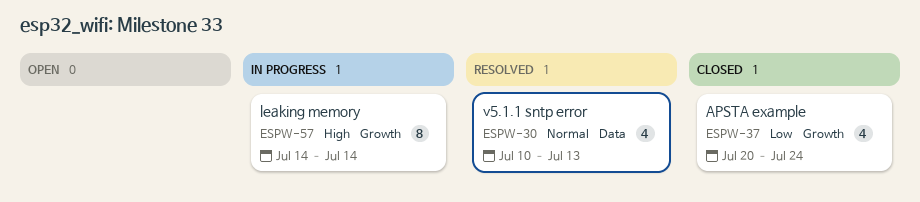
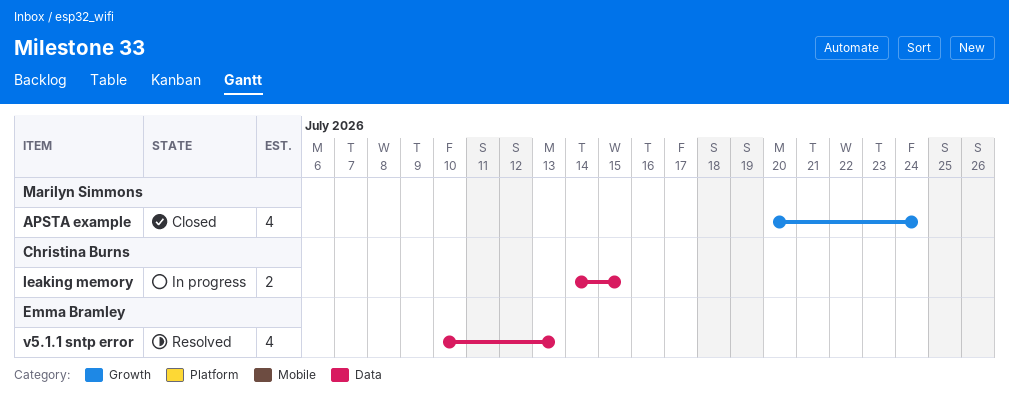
leaking memory, label: Growth -> Data
leaking memory, estimate: 8 -> 2
leaking memory, due: Jul 14 -> Jul 15

